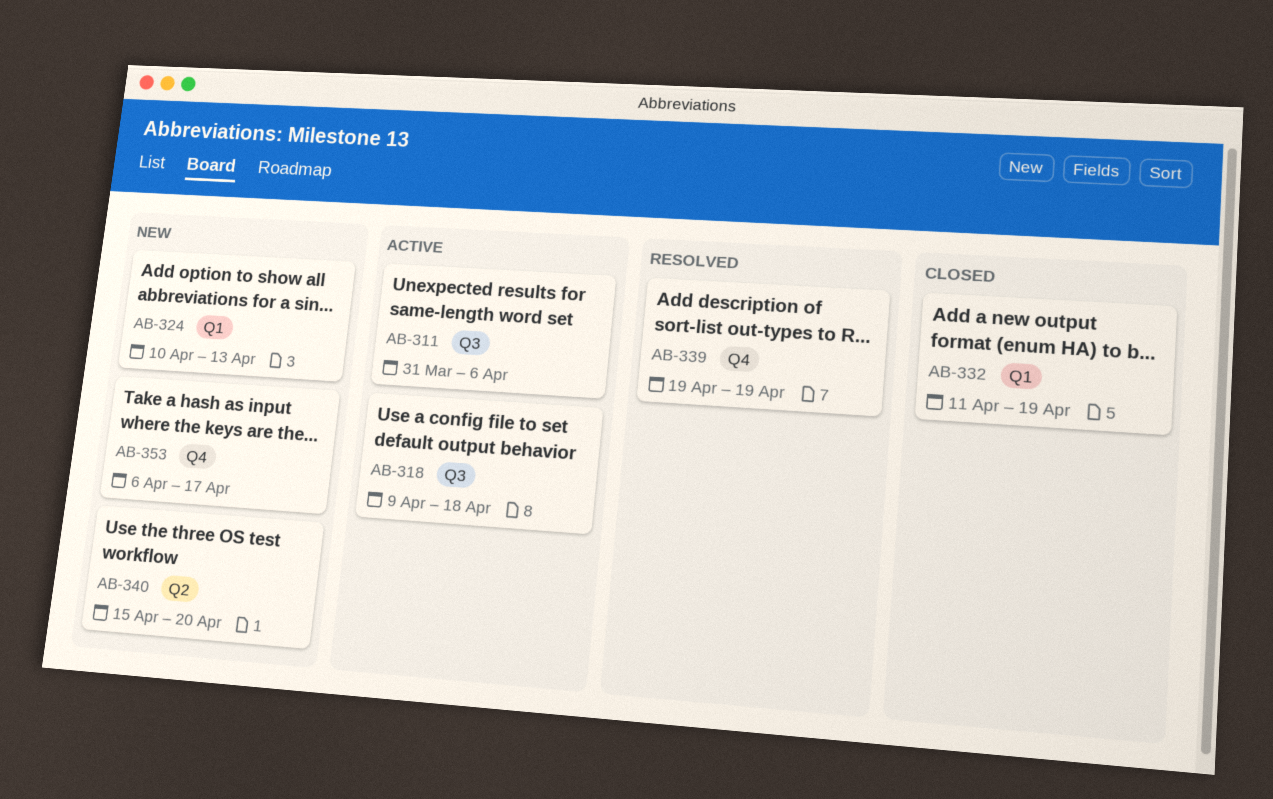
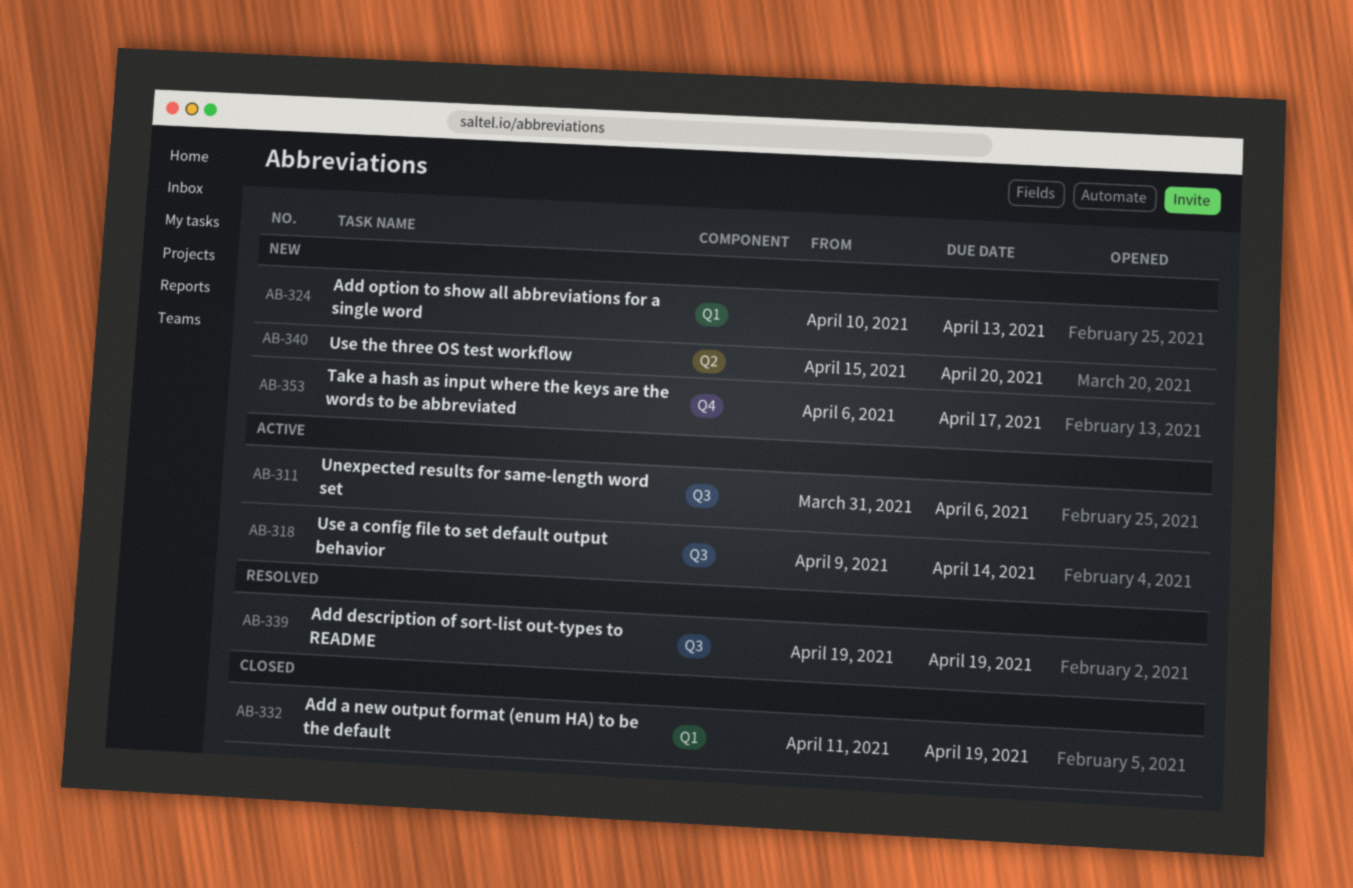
AB-318, due: Apr 18 -> Apr 14
AB-339, label: Q4 -> Q3

